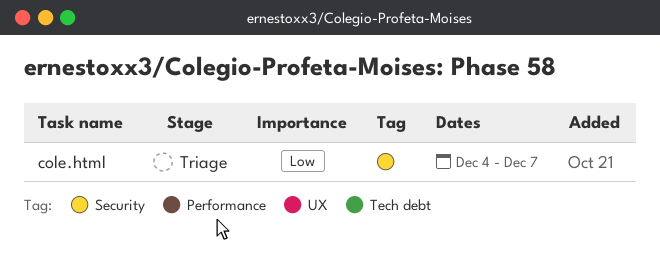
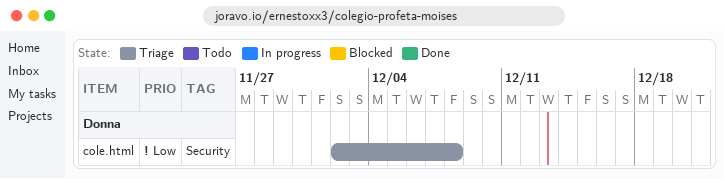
cole.html, start: Dec 4 -> Dec 2
cole.html, due: Dec 7 -> Dec 8

